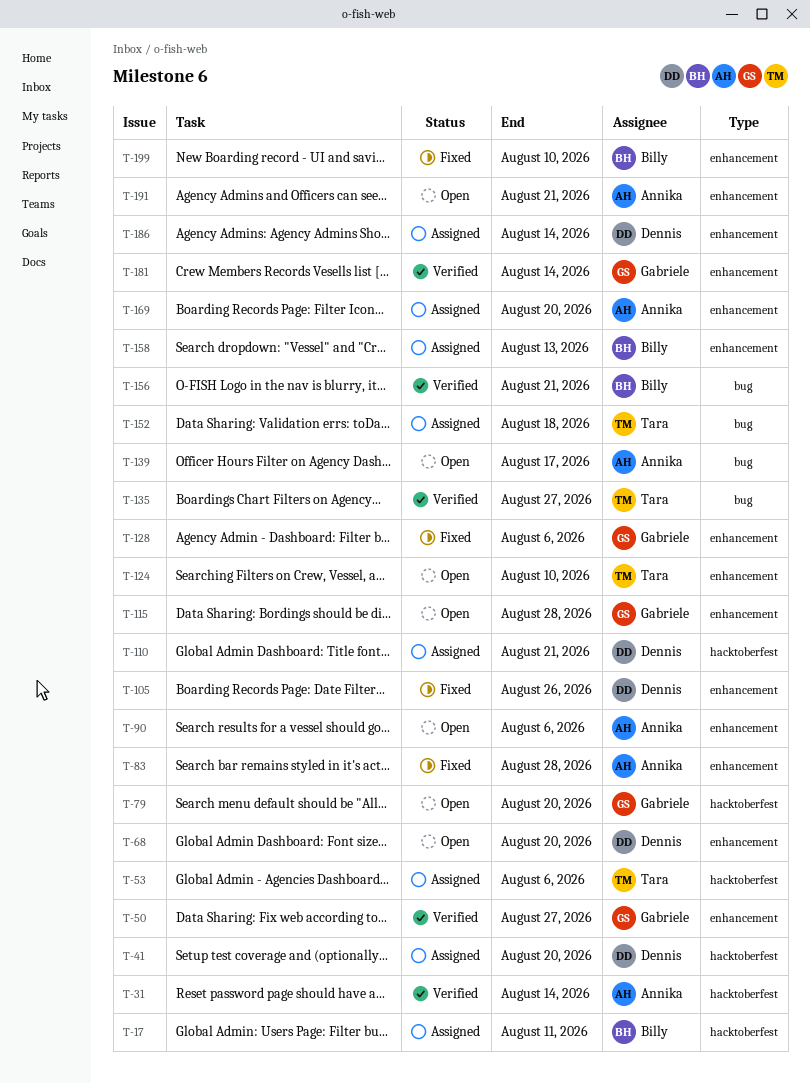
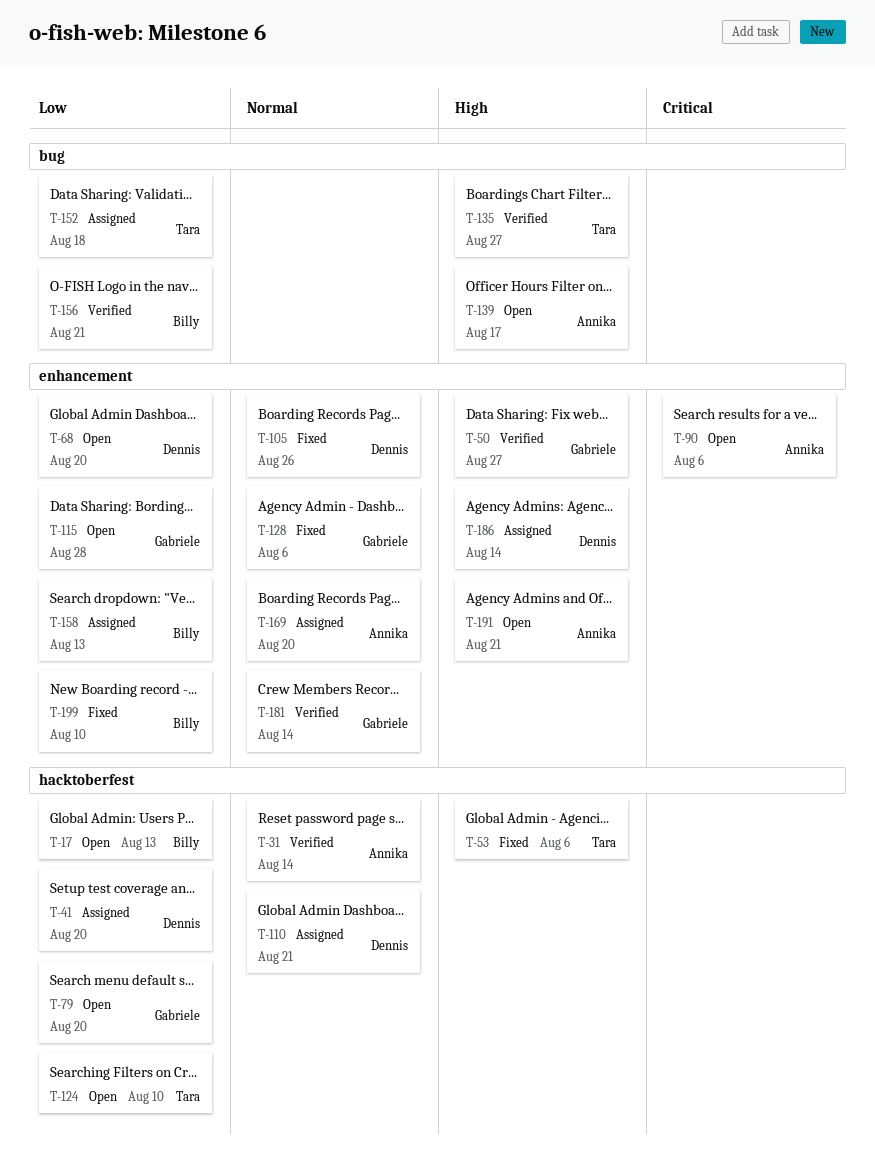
T-17, status: Assigned -> Open
T-17, due: Aug 11 -> Aug 13
T-53, status: Assigned -> Fixed
T-83: present -> none
T-124, label: enhancement -> hacktoberfest

